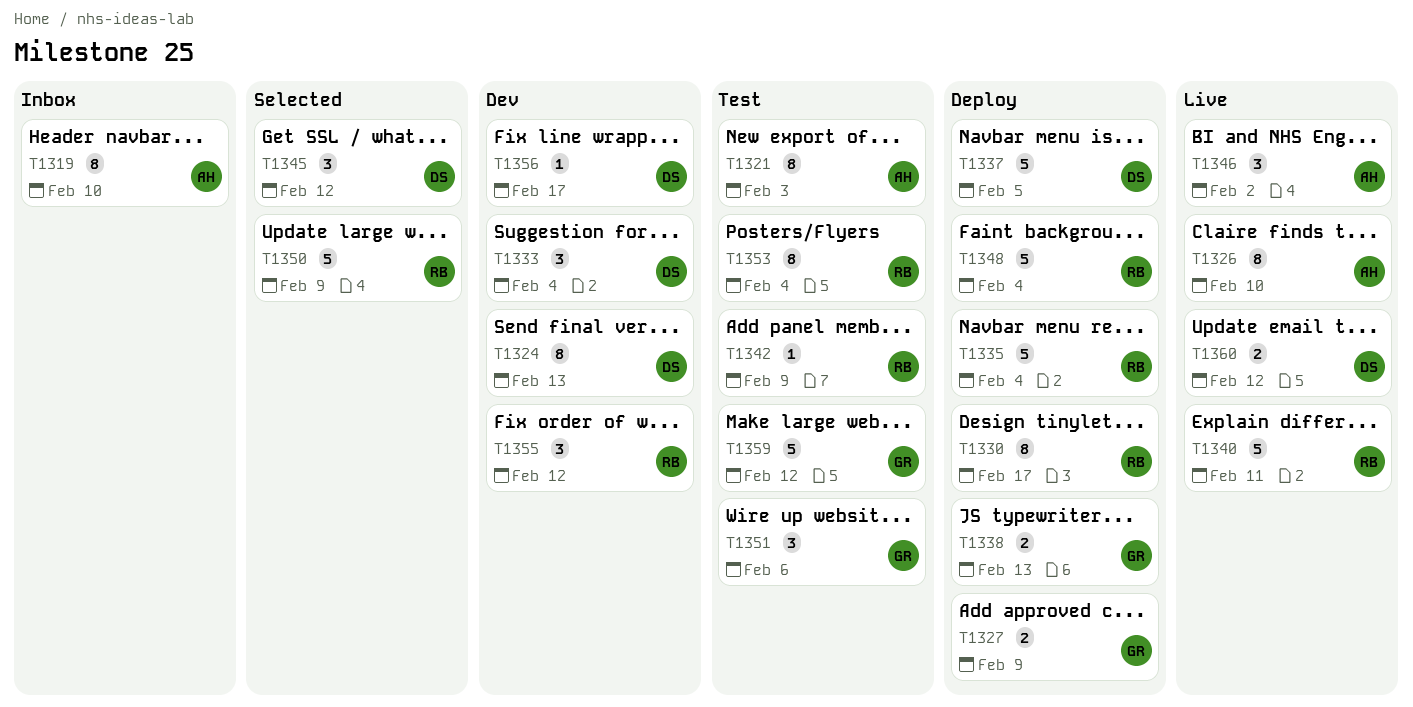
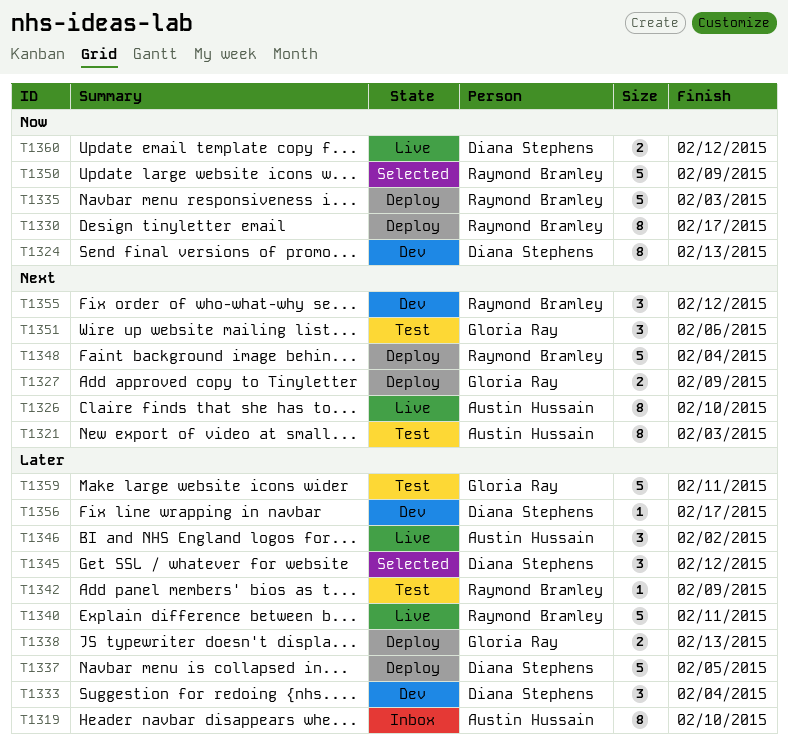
T1335, due: Feb 4 -> Feb 3
T1353: present -> none
T1359, due: Feb 12 -> Feb 11

